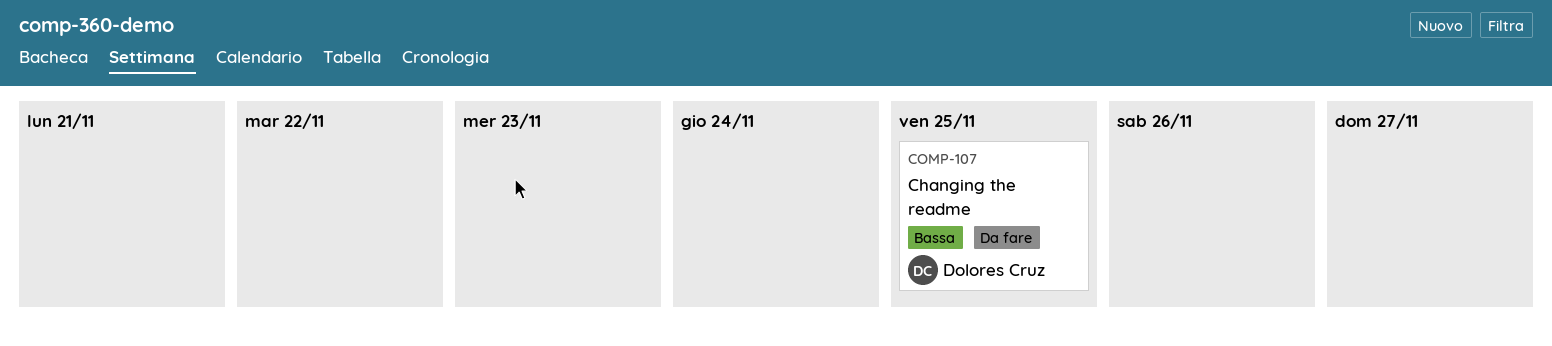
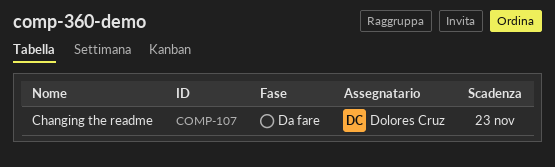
COMP-107, due: Nov 25 -> Nov 23

